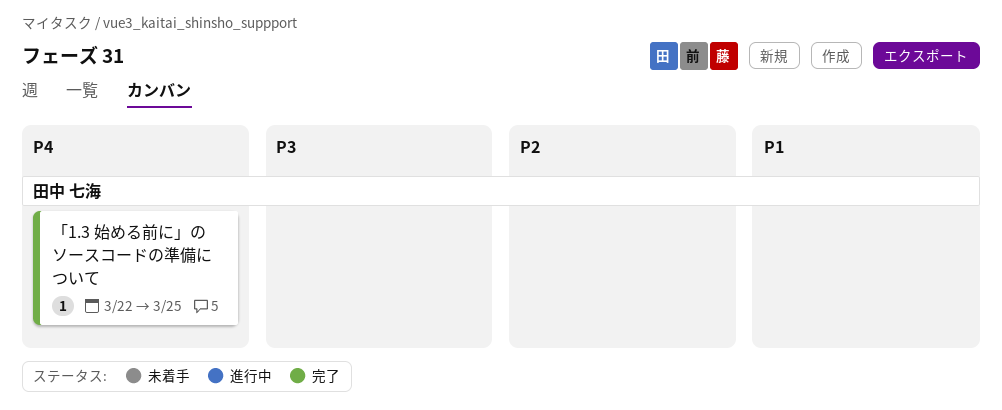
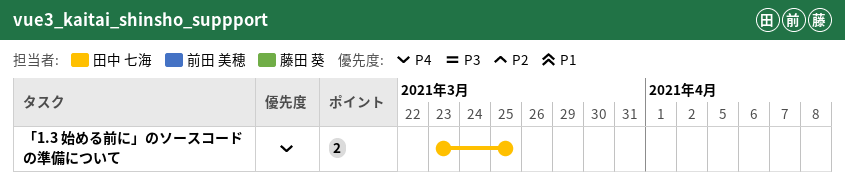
「1.3 始める前に」のソースコードの準備について, estimate: 1 -> 2
「1.3 始める前に」のソースコードの準備について, start: Mar 22 -> Mar 23

